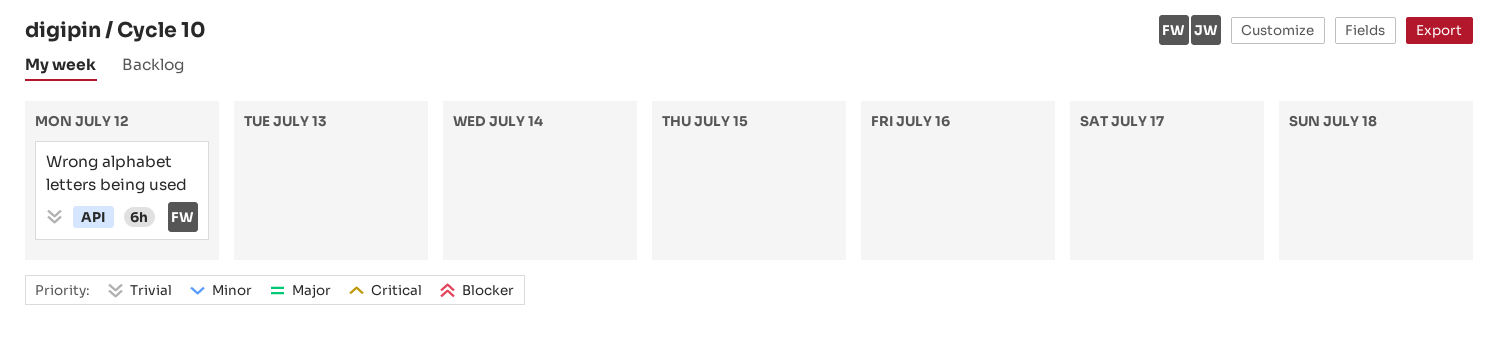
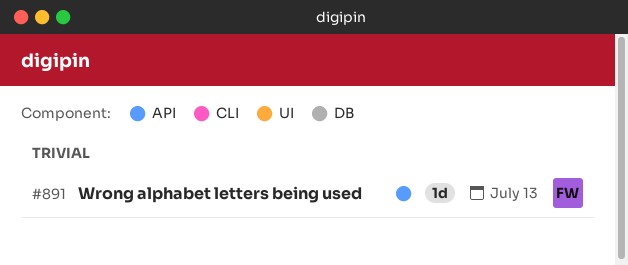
Wrong alphabet letters being used, estimate: 6h -> 1d
Wrong alphabet letters being used, due: Jul 12 -> Jul 13

